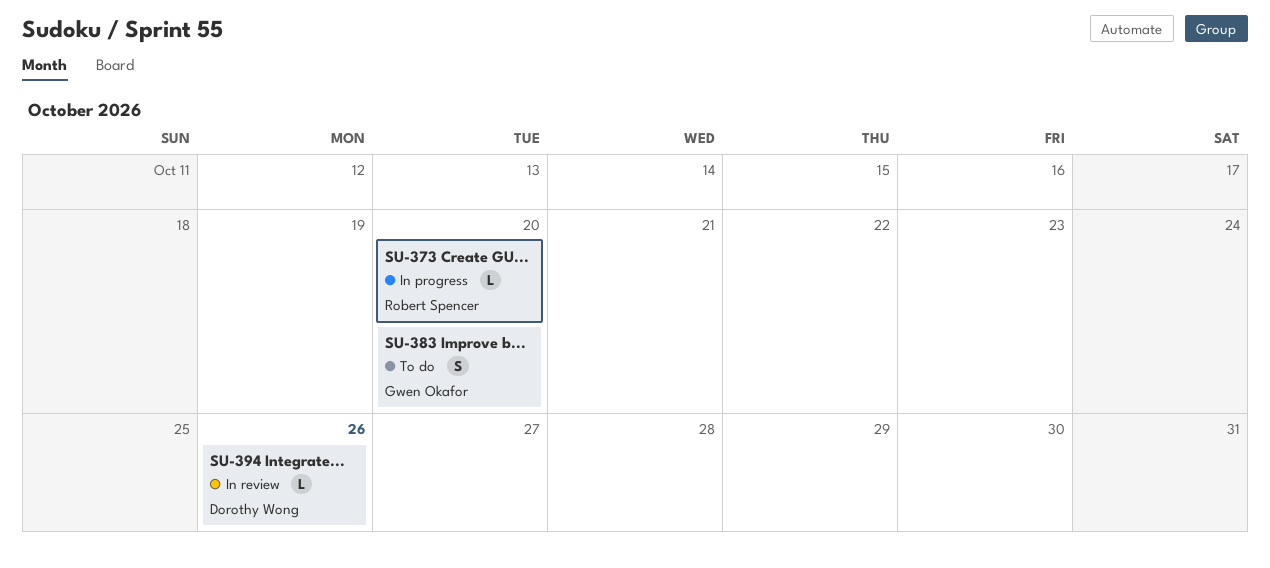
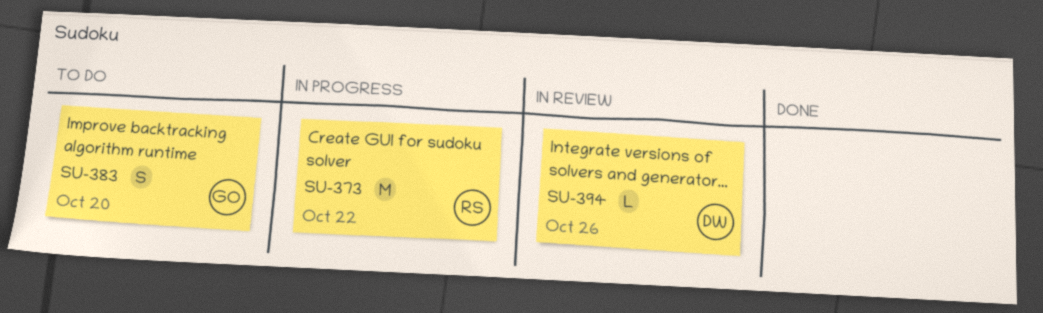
SU-373, estimate: L -> M
SU-373, due: Oct 20 -> Oct 22

